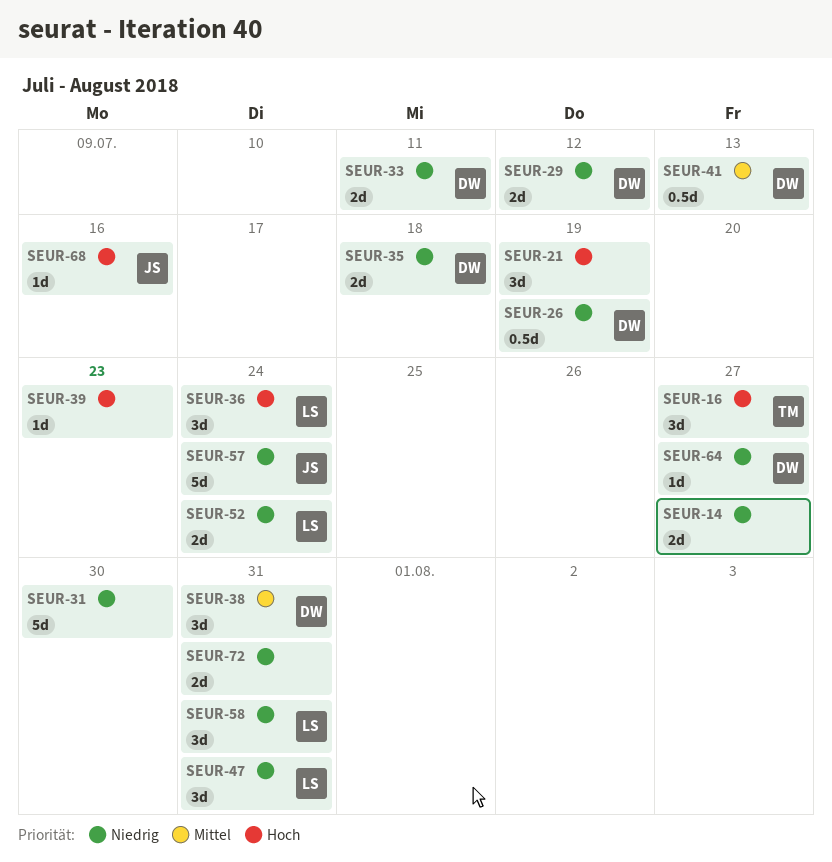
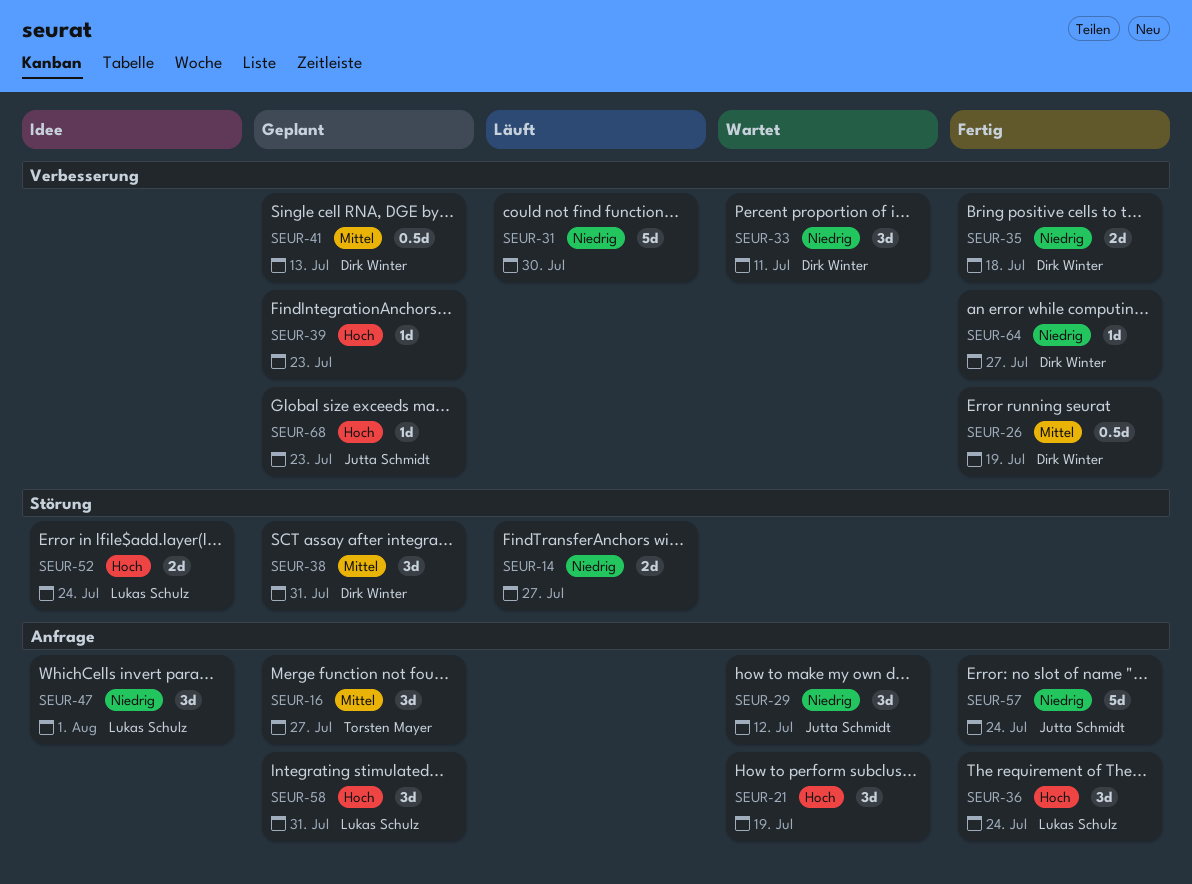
SEUR-16, priority: Hoch -> Mittel
SEUR-26, priority: Niedrig -> Mittel
SEUR-29, owner: Dirk Winter -> Jutta Schmidt
SEUR-29, estimate: 2d -> 3d
SEUR-33, estimate: 2d -> 3d
SEUR-47, due: Jul 31 -> Aug 1
SEUR-52, priority: Niedrig -> Hoch
SEUR-58, priority: Niedrig -> Hoch
SEUR-68, due: Jul 16 -> Jul 23
SEUR-72: present -> none

